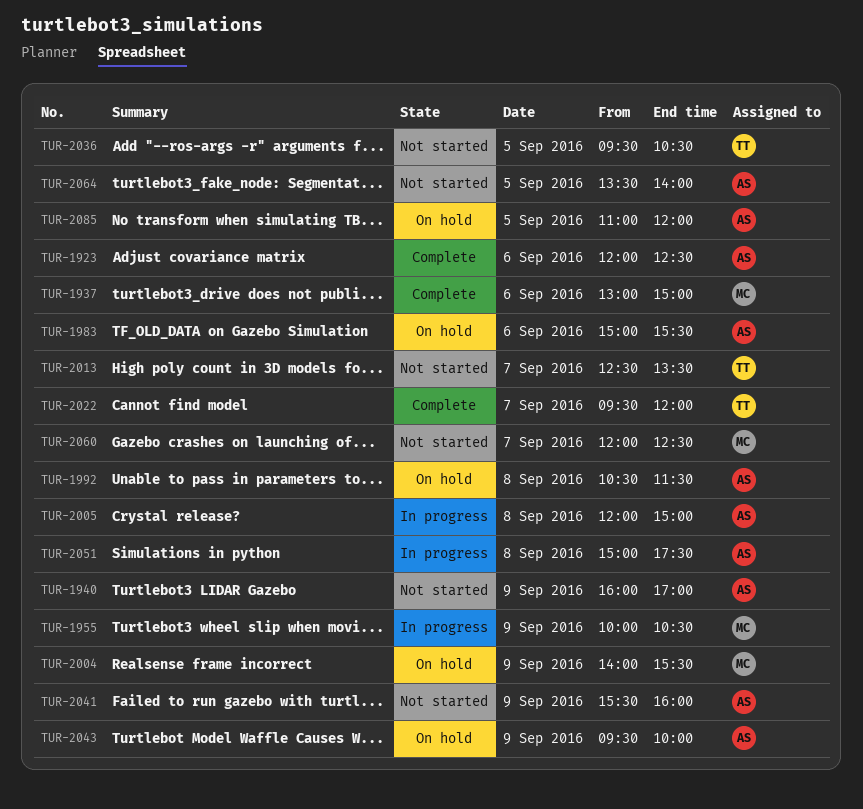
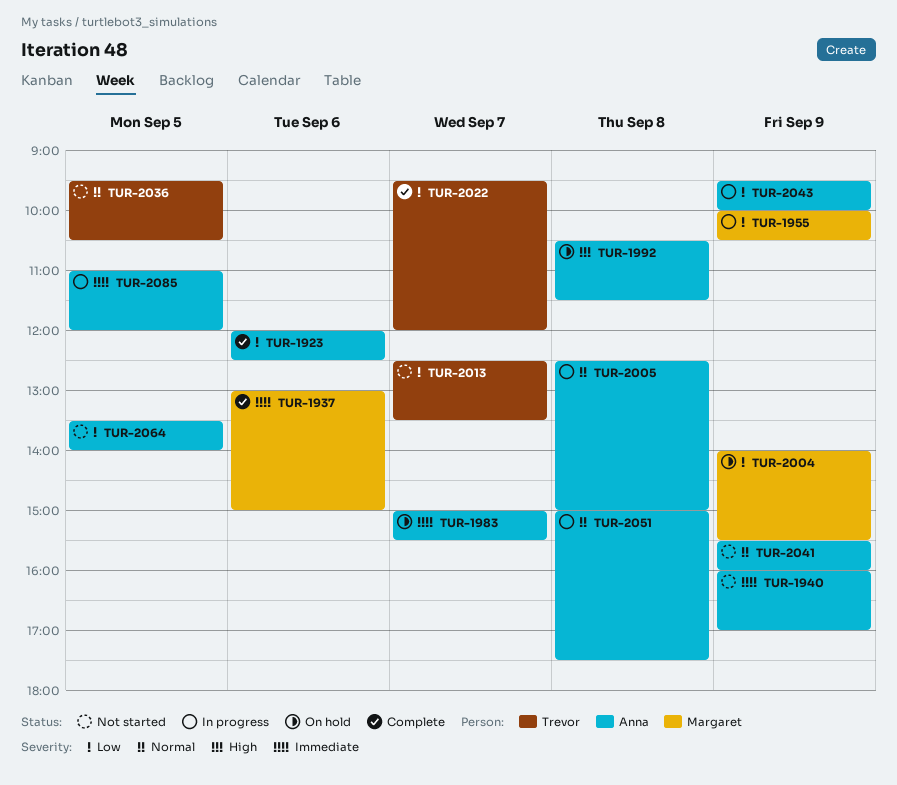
TUR-1983, day: Sep 6 -> Sep 7
TUR-2005, begins: 12:00 -> 12:30
TUR-2043, status: On hold -> In progress
TUR-2060: present -> none
TUR-2085, status: On hold -> In progress

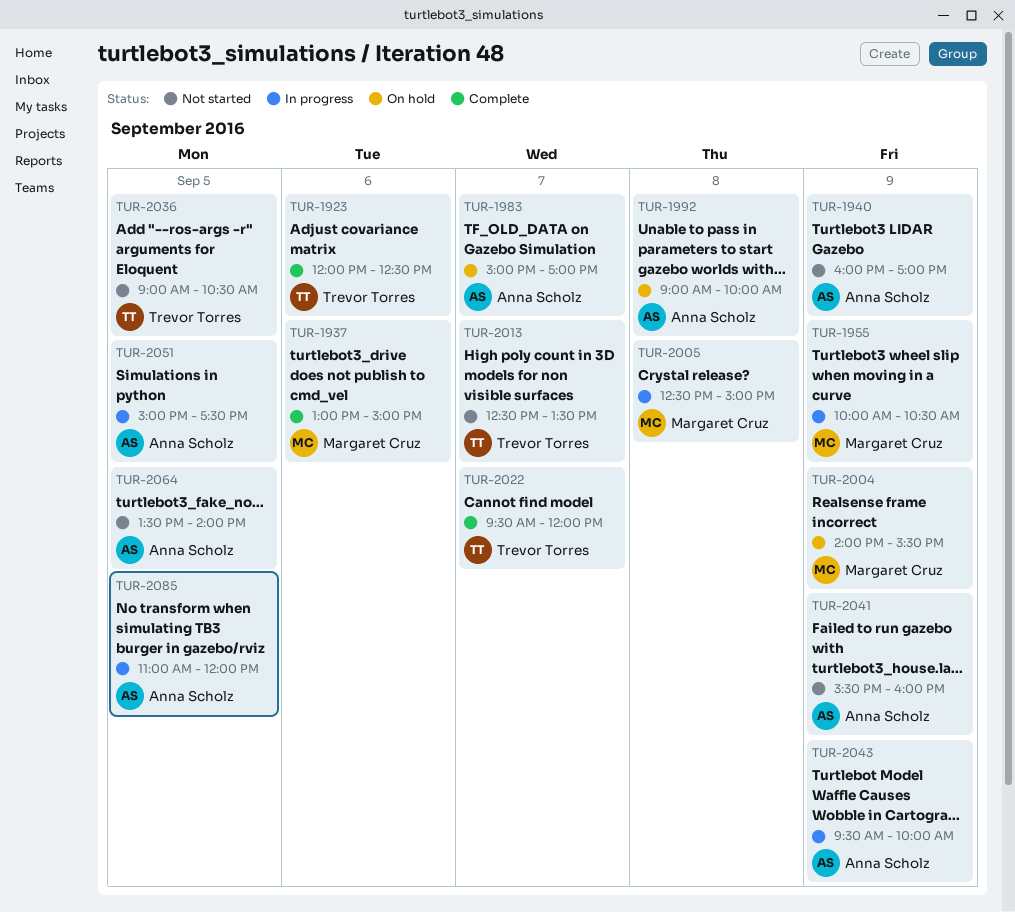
TUR-1923, owner: Anna Scholz -> Trevor Torres
TUR-1983, ends: 15:30 -> 17:00
TUR-1992, begins: 10:30 -> 09:00
TUR-1992, ends: 11:30 -> 10:00
TUR-2005, owner: Anna Scholz -> Margaret Cruz
TUR-2036, begins: 09:30 -> 09:00
TUR-2051, day: Sep 8 -> Sep 5

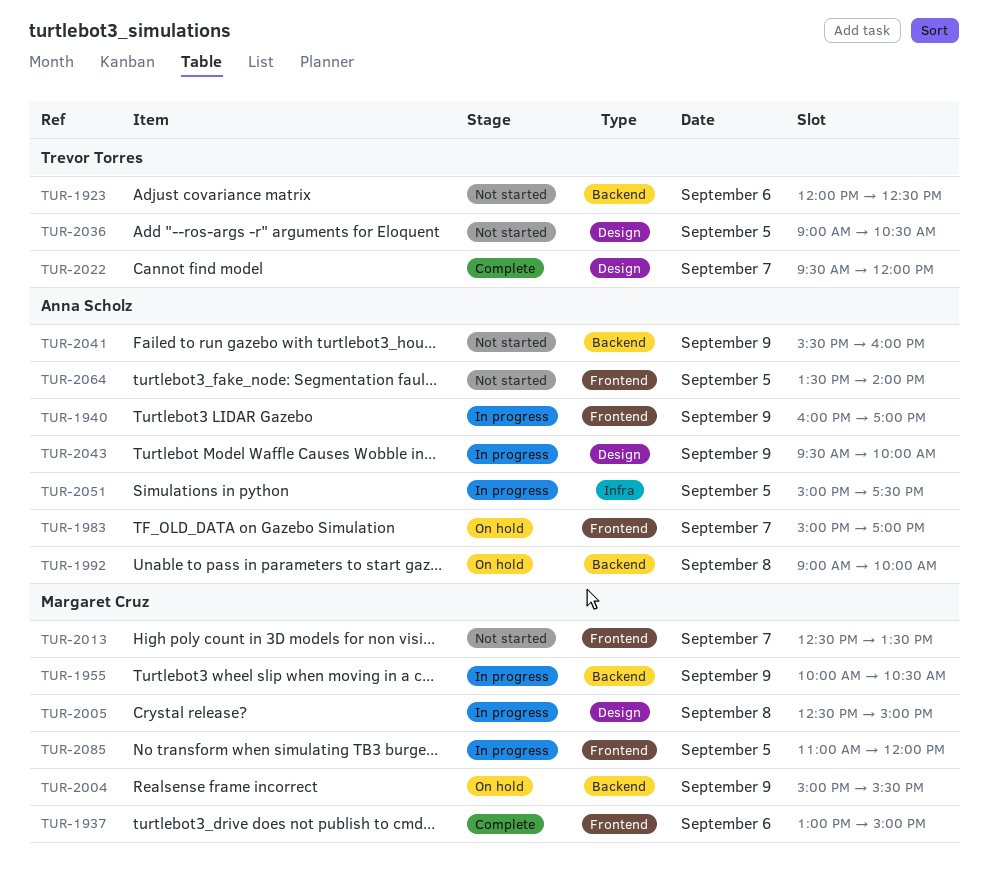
TUR-1923, status: Complete -> Not started
TUR-1940, status: Not started -> In progress
TUR-2004, begins: 14:00 -> 15:00
TUR-2013, owner: Trevor Torres -> Margaret Cruz
TUR-2085, owner: Anna Scholz -> Margaret Cruz

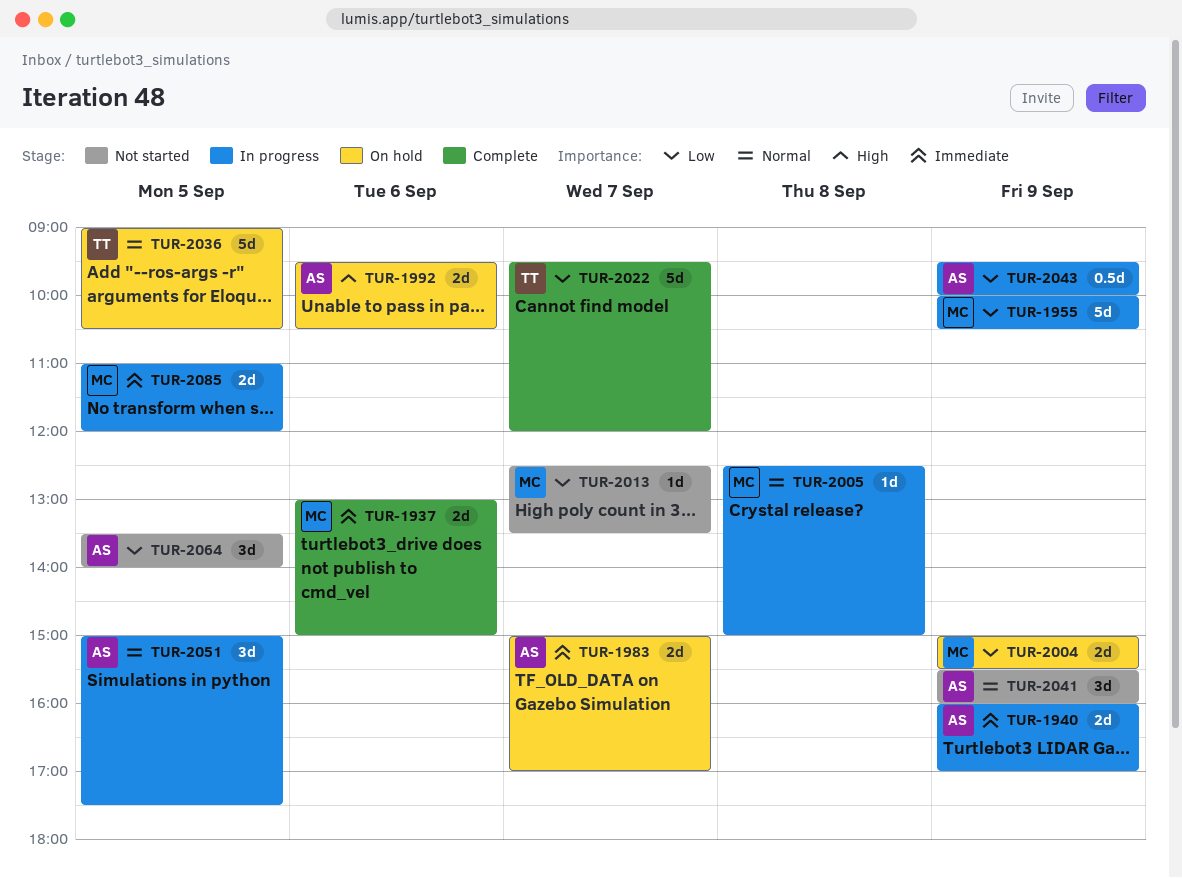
TUR-1923: present -> none
TUR-1992, day: Sep 8 -> Sep 6
TUR-1992, begins: 09:00 -> 09:30
TUR-1992, ends: 10:00 -> 10:30
TUR-2036, status: Not started -> On hold

